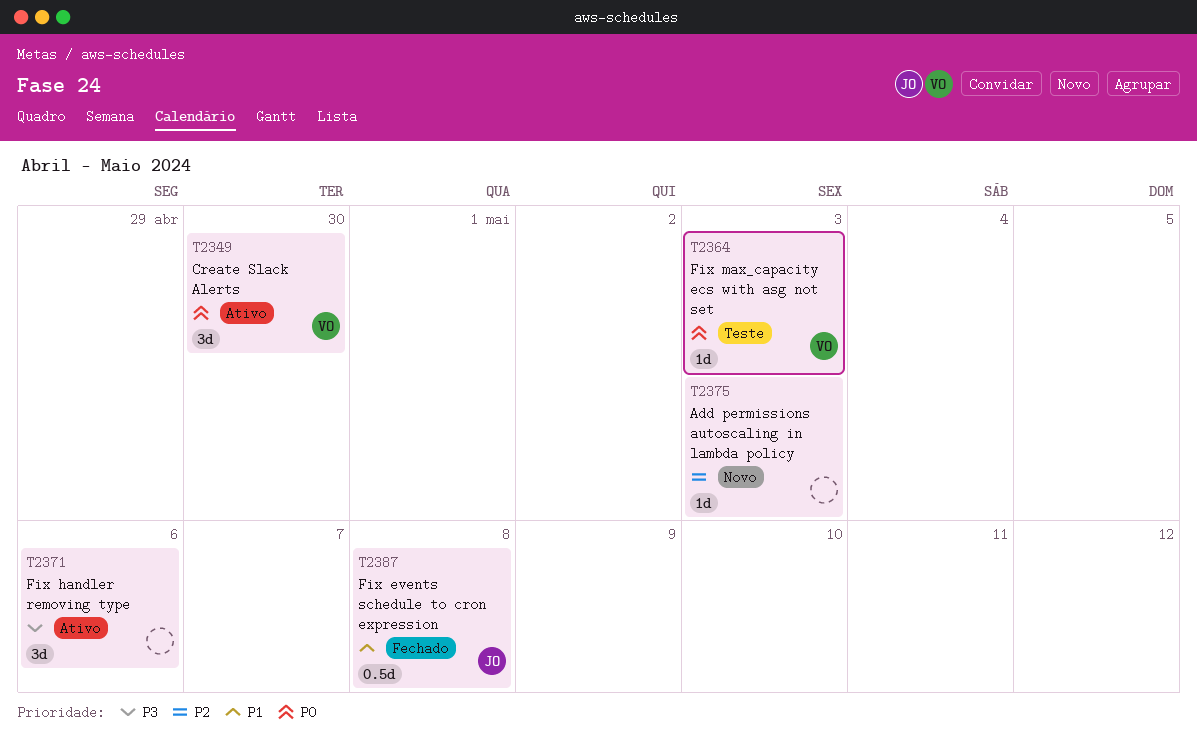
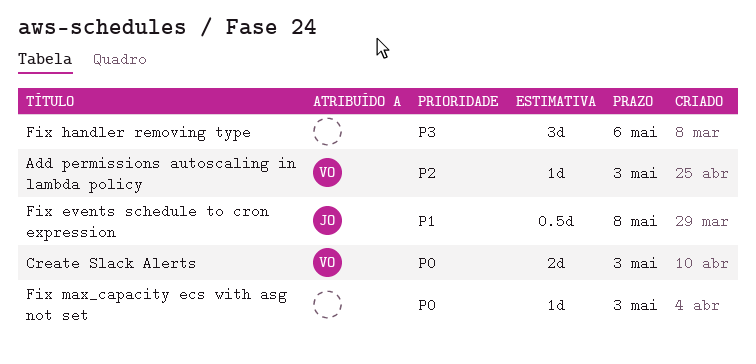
Add permissions autoscaling in lambda policy, owner: none -> VO
Create Slack Alerts, estimate: 3d -> 2d
Create Slack Alerts, due: Apr 30 -> May 3
Fix max_capacity ecs with asg not set, owner: VO -> none

